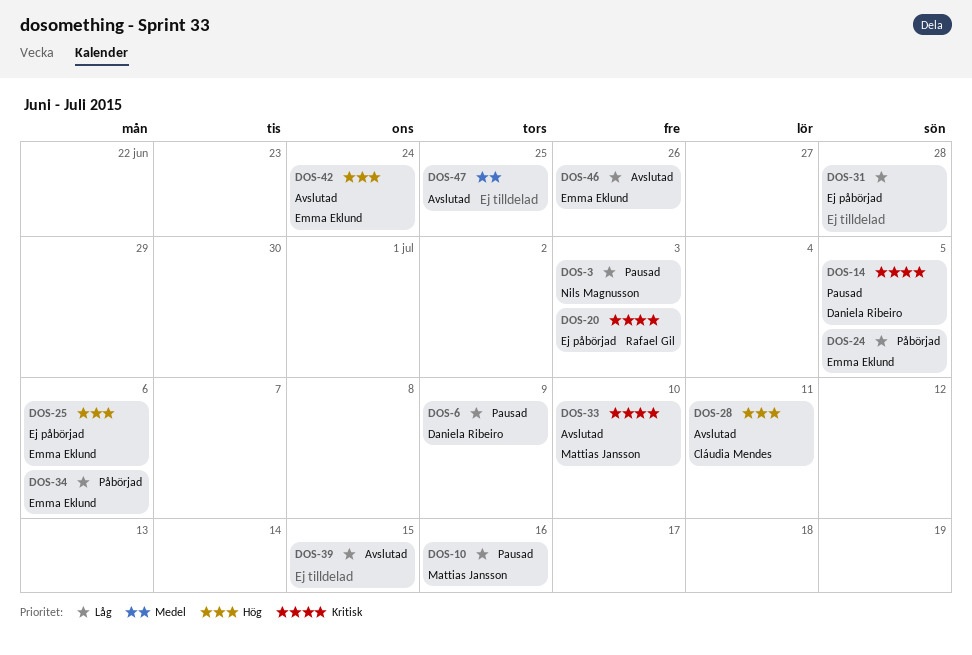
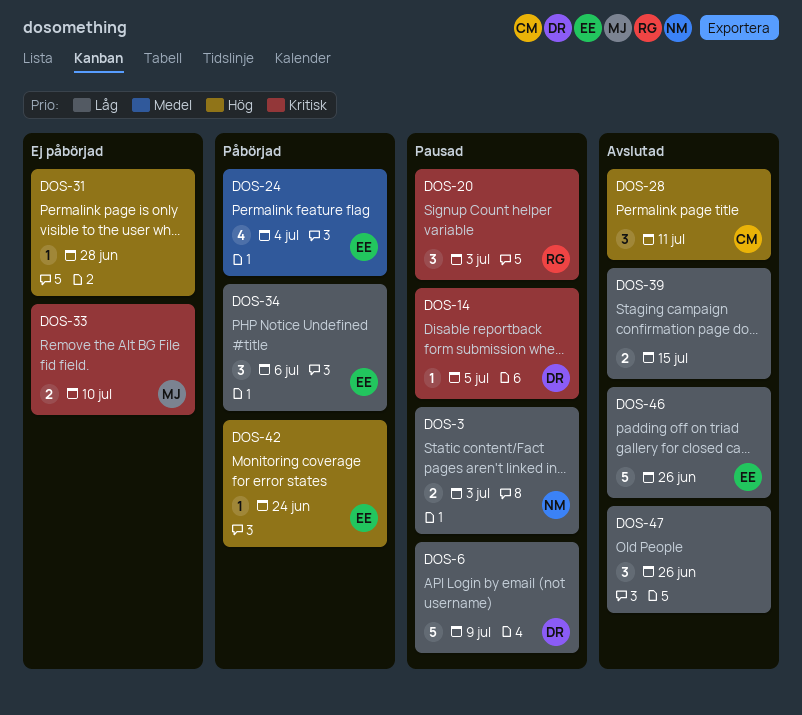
DOS-10: present -> none
DOS-20, status: Ej påbörjad -> Pausad
DOS-24, priority: Låg -> Medel
DOS-24, due: Jul 5 -> Jul 4
DOS-25: present -> none
DOS-31, priority: Låg -> Hög
DOS-33, status: Avslutad -> Ej påbörjad
DOS-42, status: Avslutad -> Påbörjad
DOS-47, priority: Medel -> Låg
DOS-47, due: Jun 25 -> Jun 26

